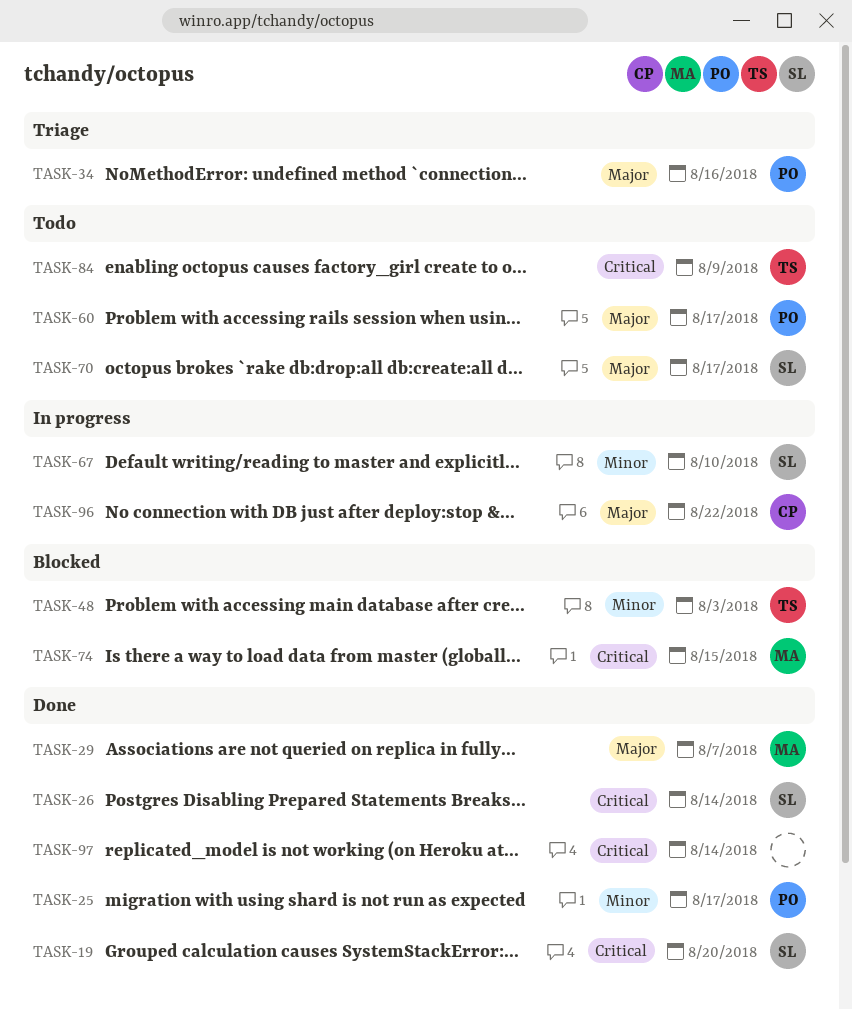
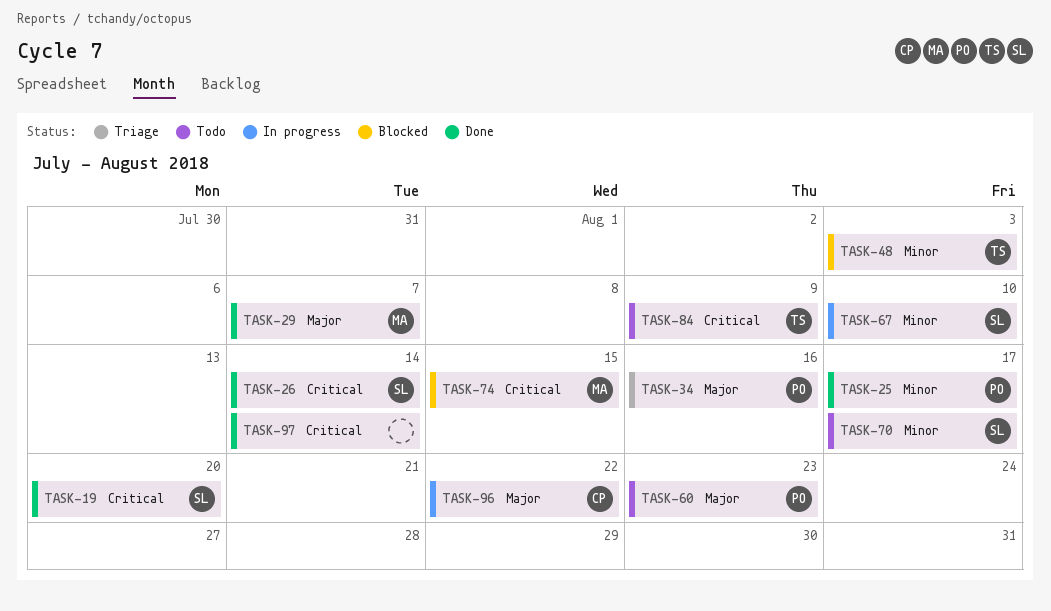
TASK-60, due: Aug 17 -> Aug 23
TASK-70, priority: Major -> Minor

